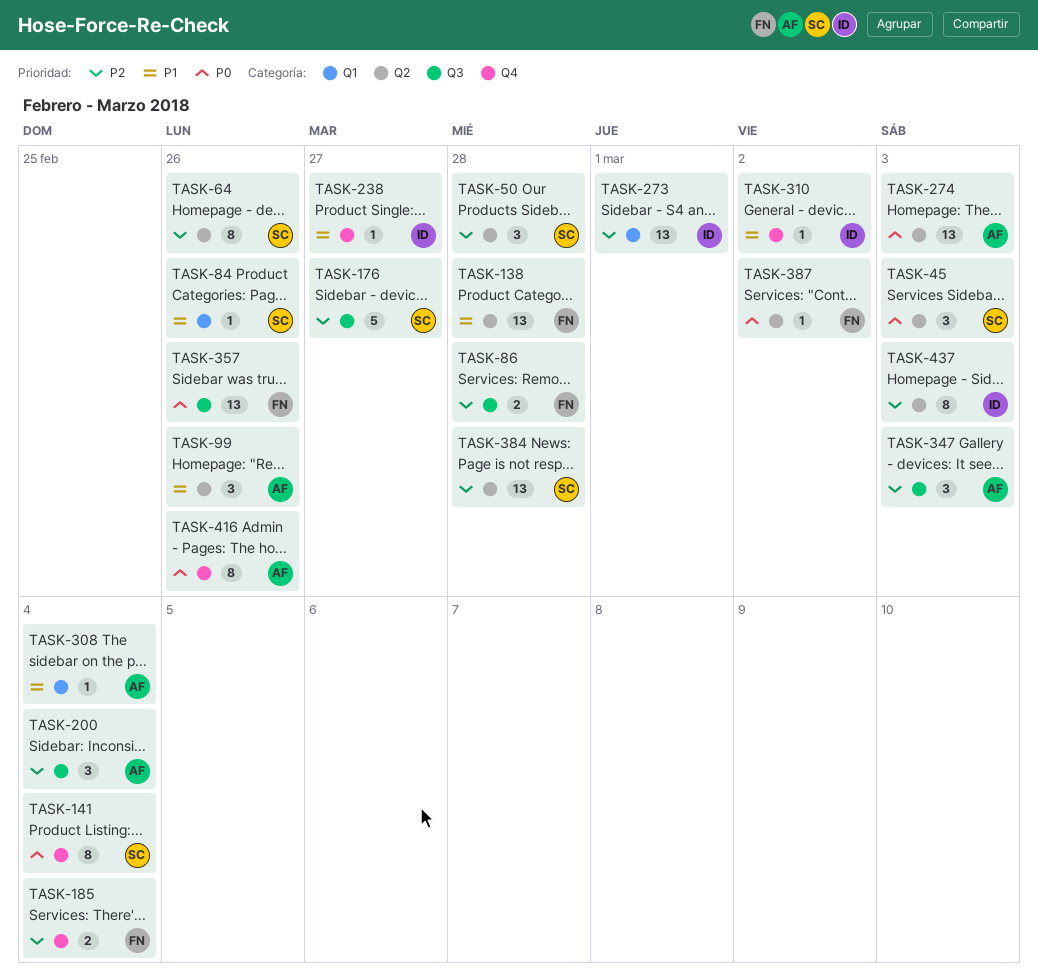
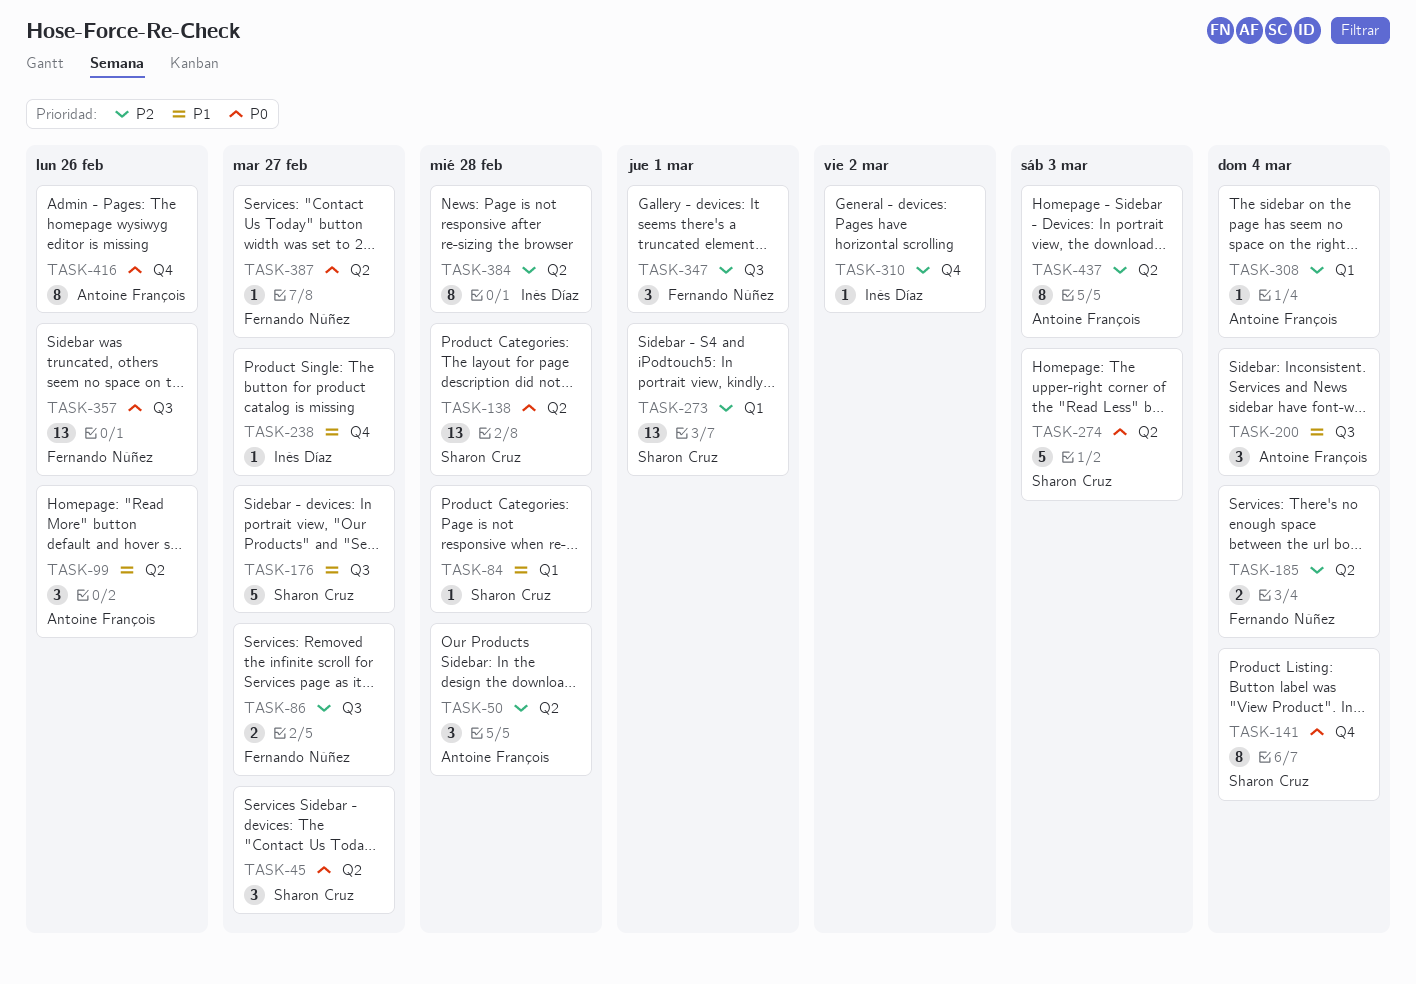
TASK-45, due: Mar 3 -> Feb 27
TASK-50, owner: Sharon Cruz -> Antoine François
TASK-64: present -> none
TASK-84, due: Feb 26 -> Feb 28
TASK-86, due: Feb 28 -> Feb 27
TASK-138, owner: Fernando Núñez -> Sharon Cruz
TASK-138, priority: P1 -> P0
TASK-176, priority: P2 -> P1
TASK-185, label: Q4 -> Q2
TASK-200, priority: P2 -> P1
TASK-273, owner: Inés Díaz -> Sharon Cruz
TASK-274, owner: Antoine François -> Sharon Cruz
TASK-274, estimate: 13 -> 5
TASK-308, priority: P1 -> P2
TASK-310, priority: P1 -> P2
TASK-347, owner: Antoine François -> Fernando Núñez
TASK-347, due: Mar 3 -> Mar 1
TASK-384, owner: Sharon Cruz -> Inés Díaz
TASK-384, estimate: 13 -> 8
TASK-387, due: Mar 2 -> Feb 27
TASK-437, owner: Inés Díaz -> Antoine François

